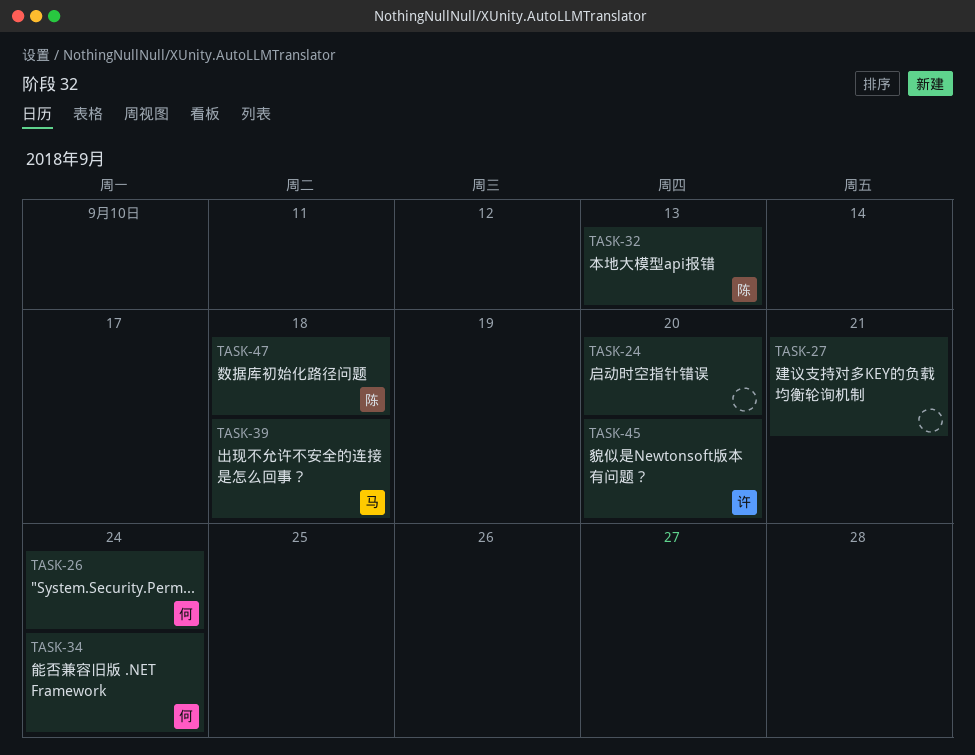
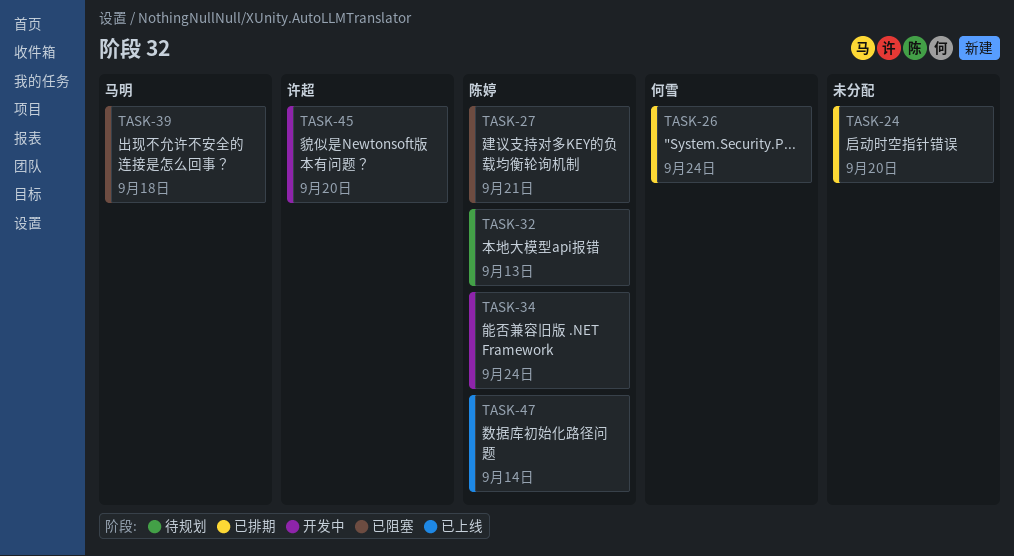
TASK-27, owner: none -> 陈婷
TASK-34, owner: 何雪 -> 陈婷
TASK-47, due: Sep 18 -> Sep 14

